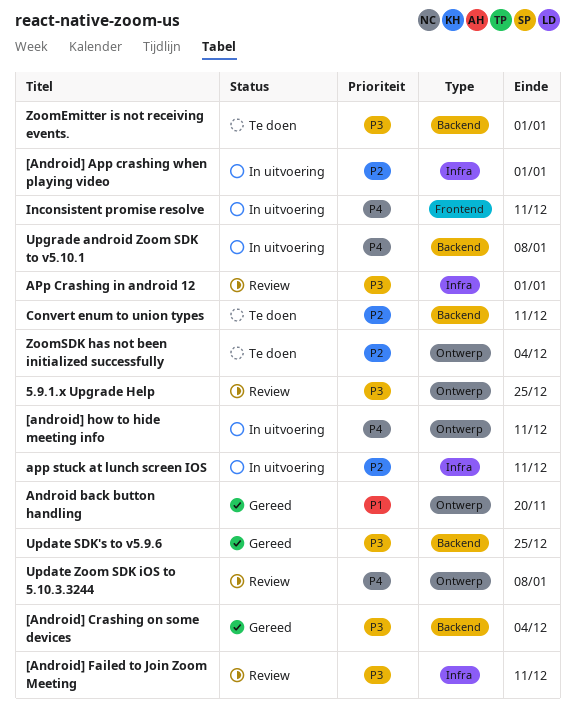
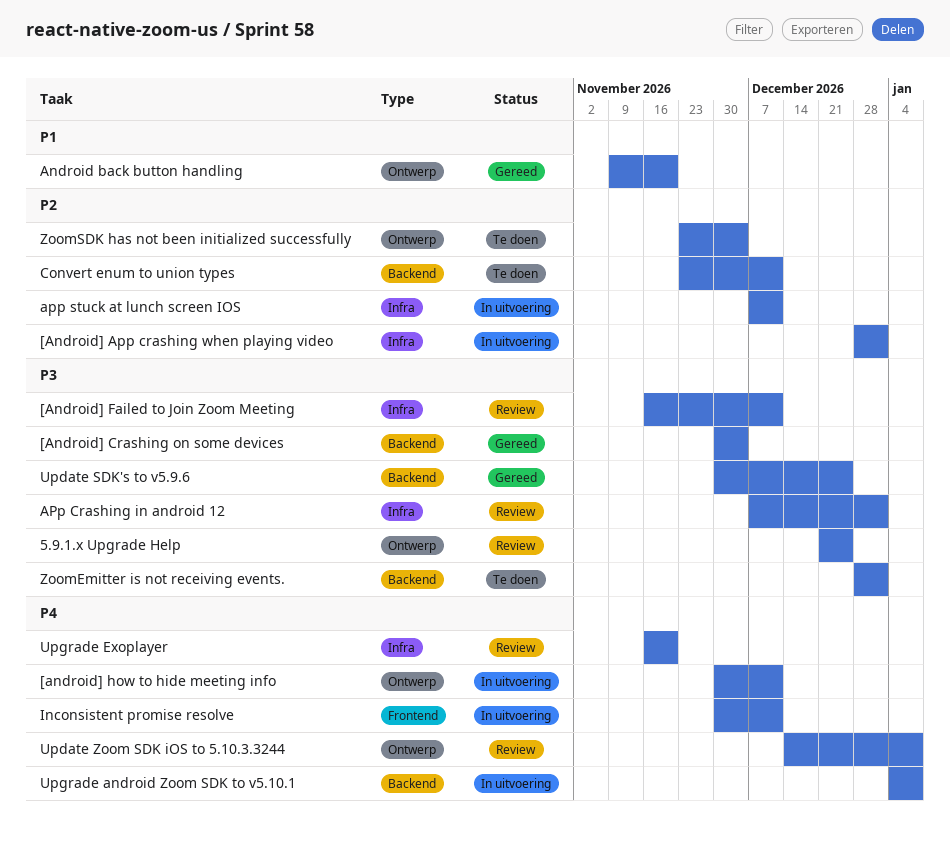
Upgrade Exoplayer: none -> present

